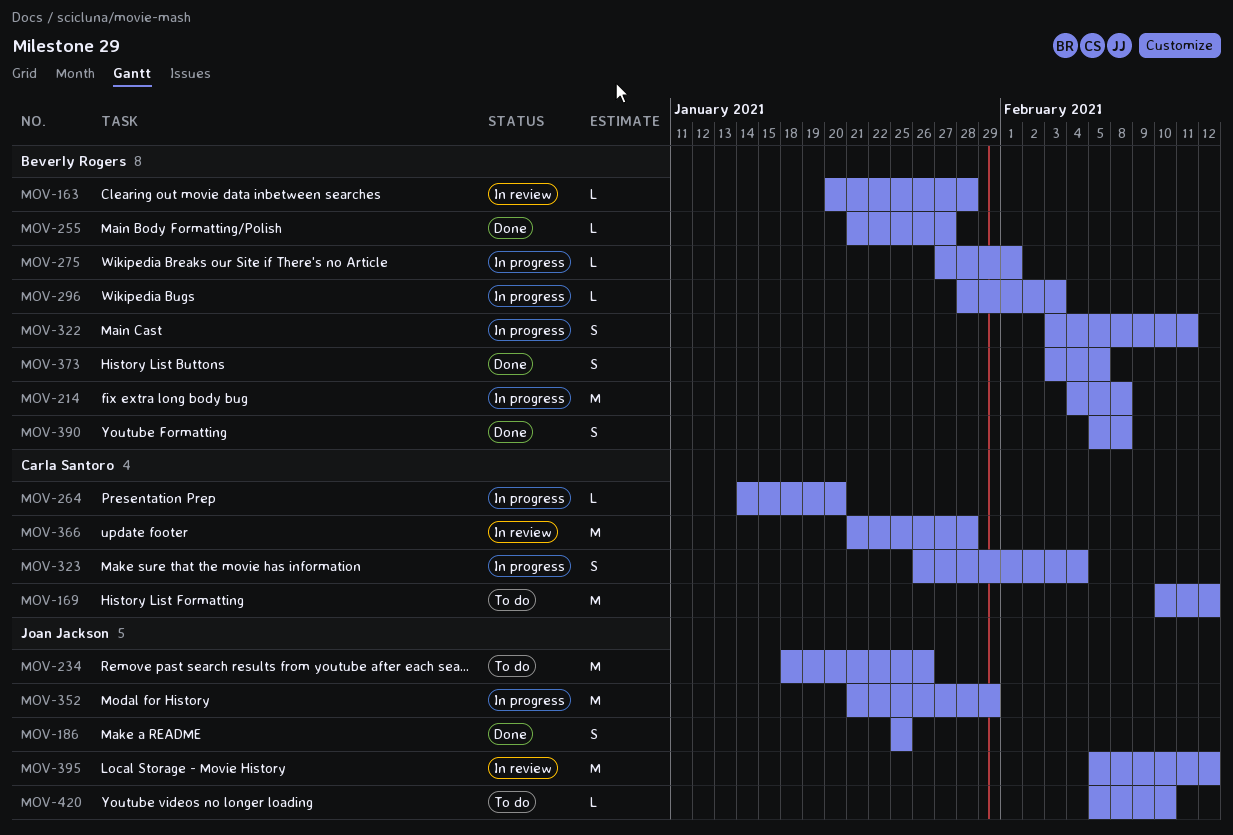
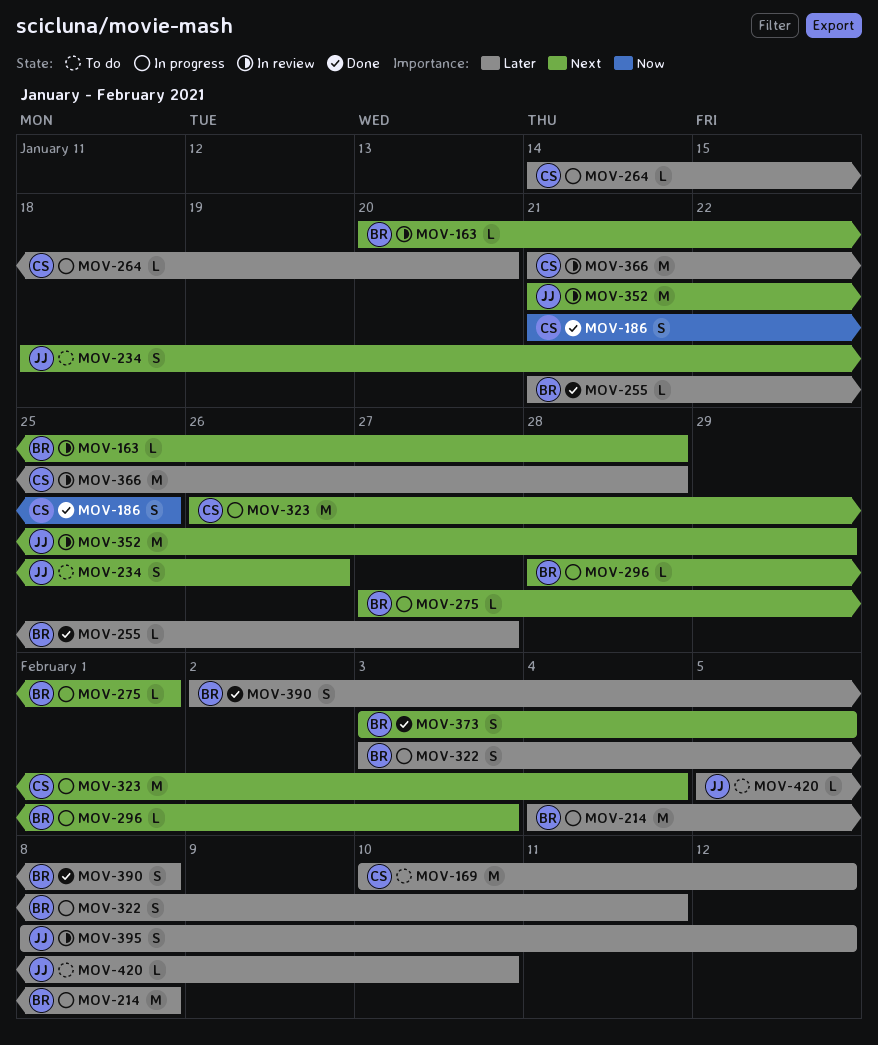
MOV-186, owner: Joan Jackson -> Carla Santoro
MOV-186, start: Jan 25 -> Jan 21
MOV-234, estimate: M -> S
MOV-323, estimate: S -> M
MOV-352, status: In progress -> In review
MOV-390, start: Feb 5 -> Feb 2
MOV-395, estimate: M -> S
MOV-395, start: Feb 5 -> Feb 8

